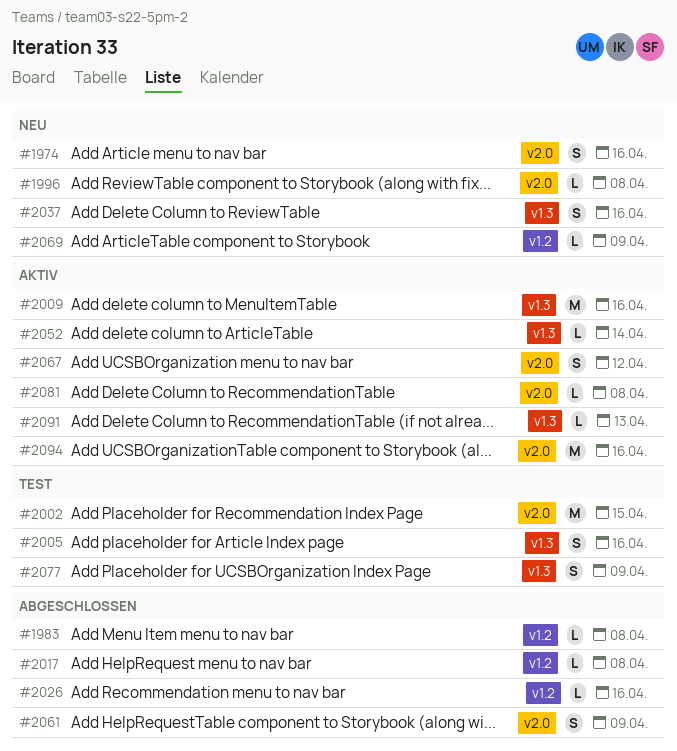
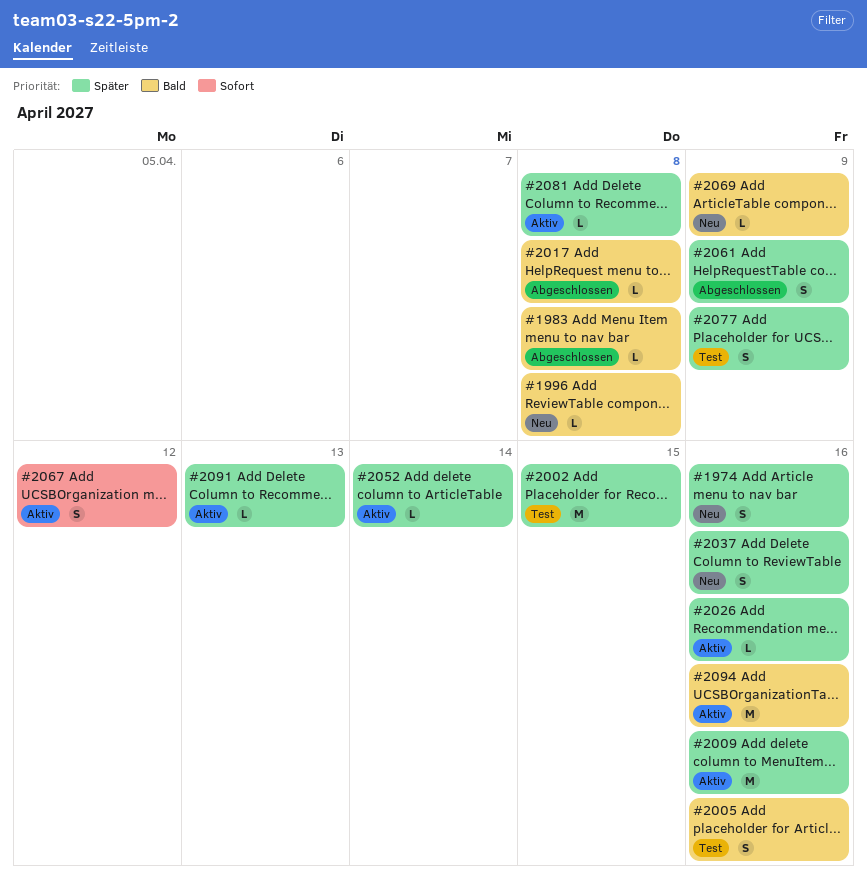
#2026, status: Abgeschlossen -> Aktiv

